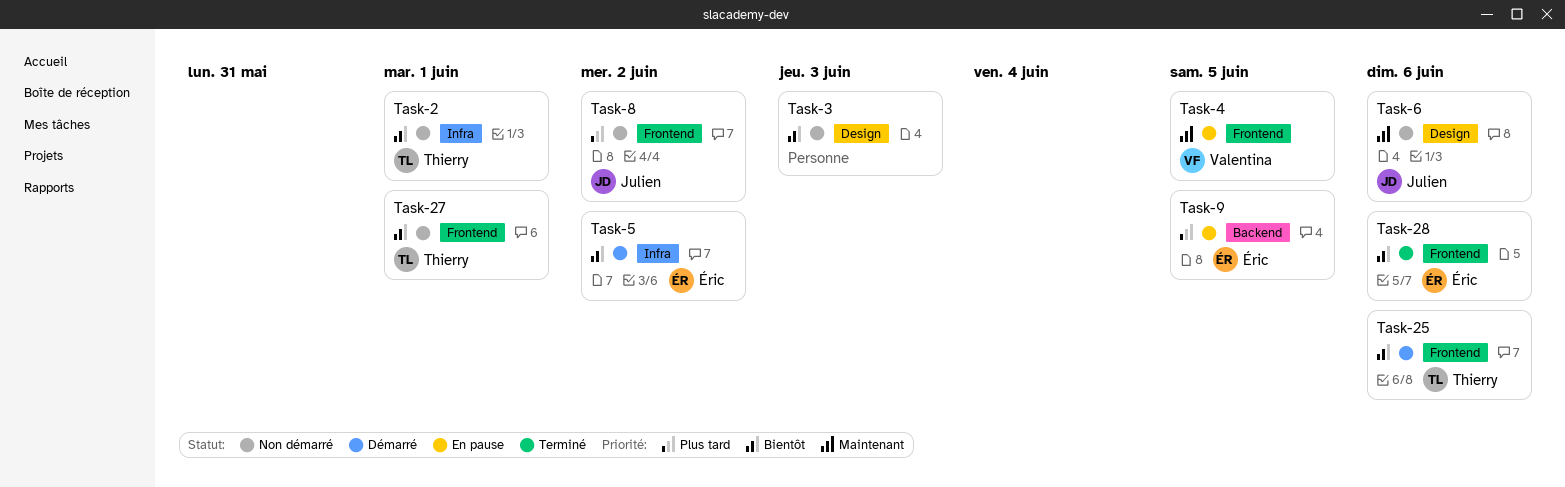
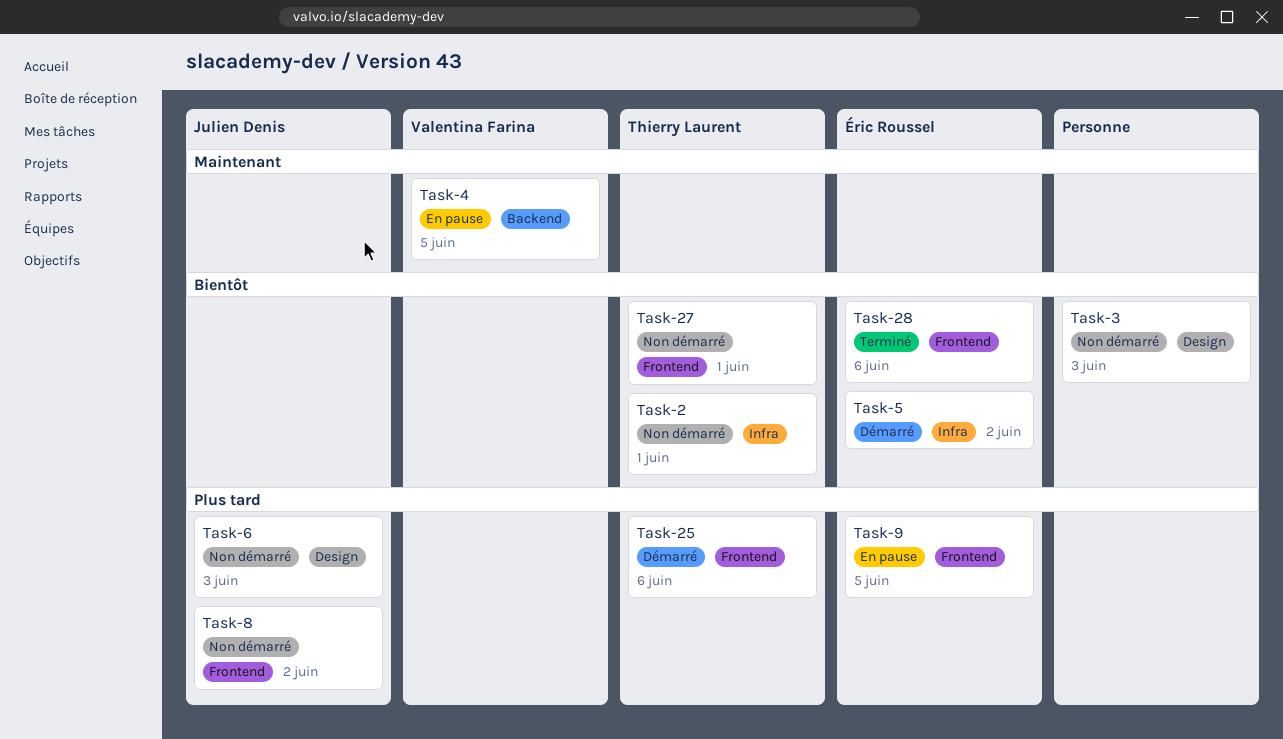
Task-25, priority: Bientôt -> Plus tard
Task-4, label: Frontend -> Backend
Task-6, priority: Maintenant -> Plus tard
Task-6, due: Jun 6 -> Jun 3
Task-9, label: Backend -> Frontend

